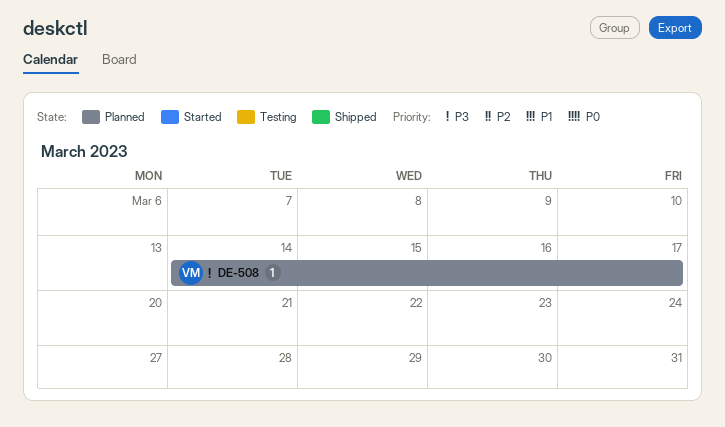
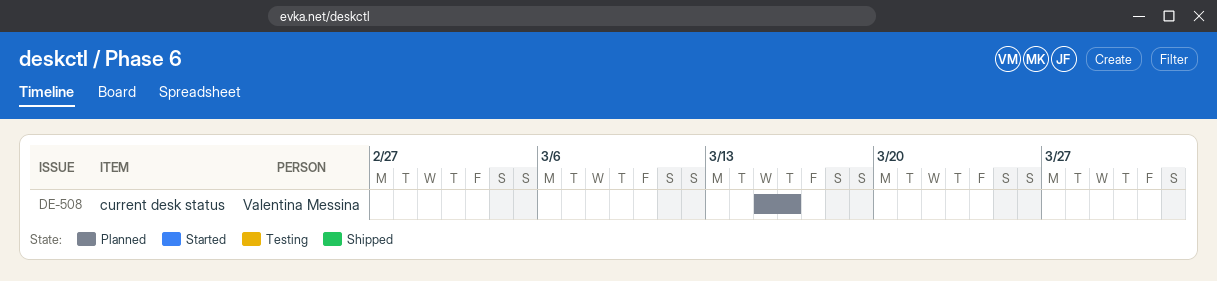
DE-508, start: Mar 14 -> Mar 15
DE-508, due: Mar 17 -> Mar 16

